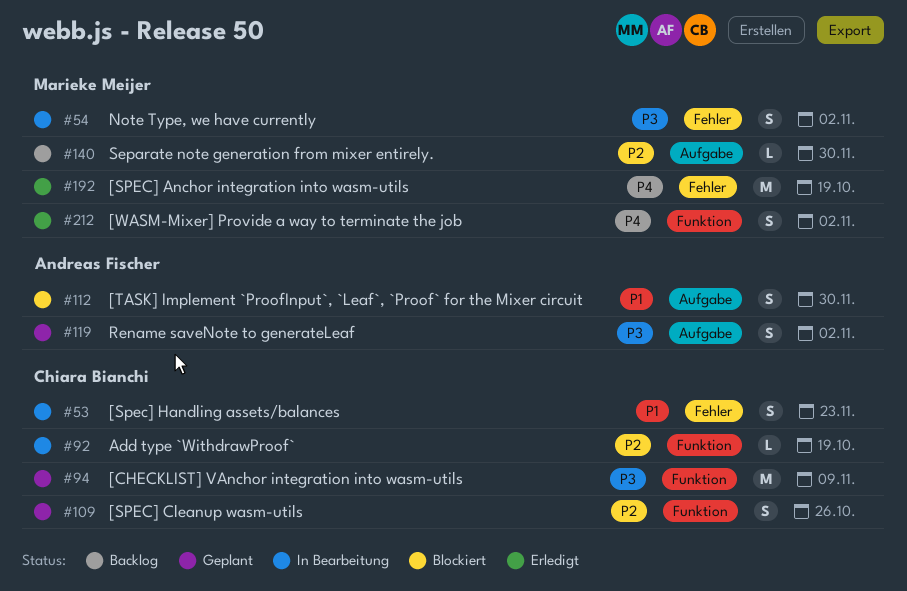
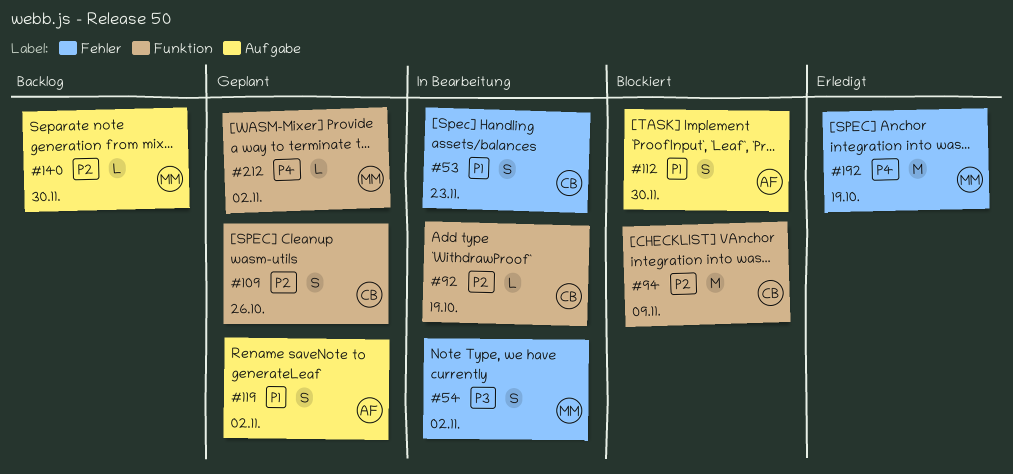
#94, status: Geplant -> Blockiert
#94, priority: P3 -> P2
#119, priority: P3 -> P1
#212, status: Erledigt -> Geplant
#212, estimate: S -> L

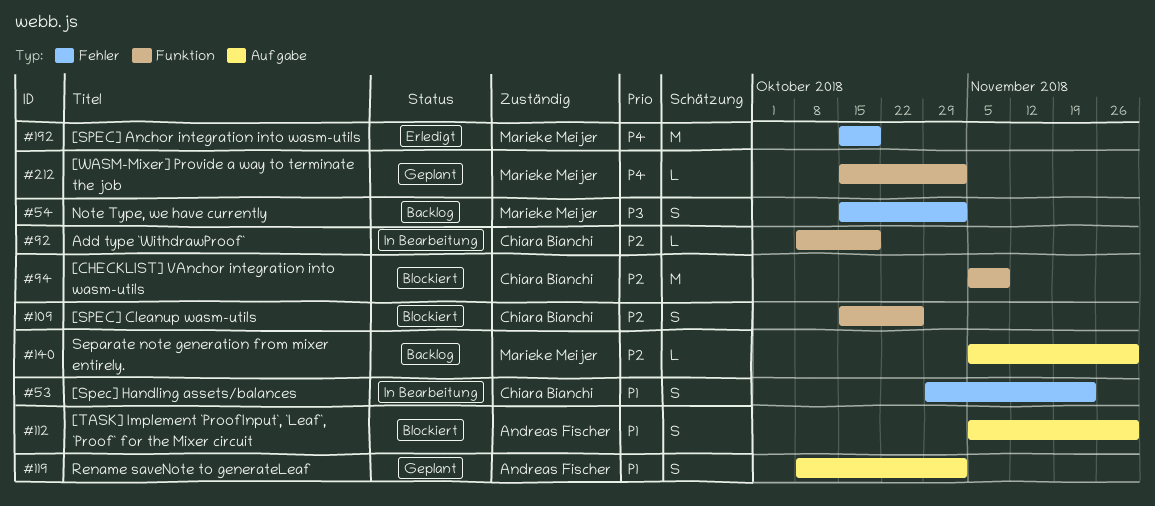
#54, status: In Bearbeitung -> Backlog
#109, status: Geplant -> Blockiert

